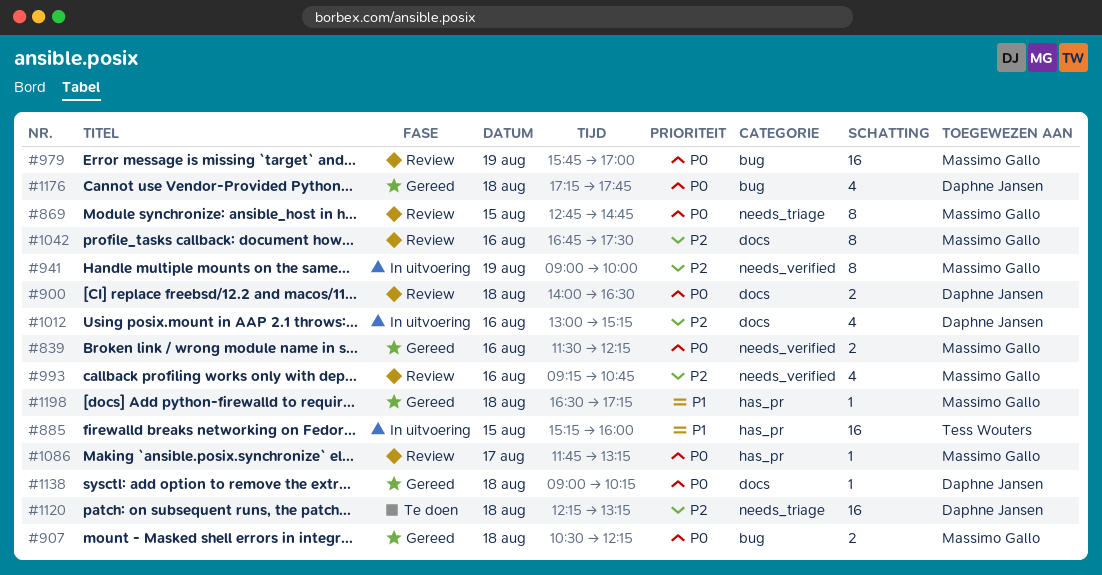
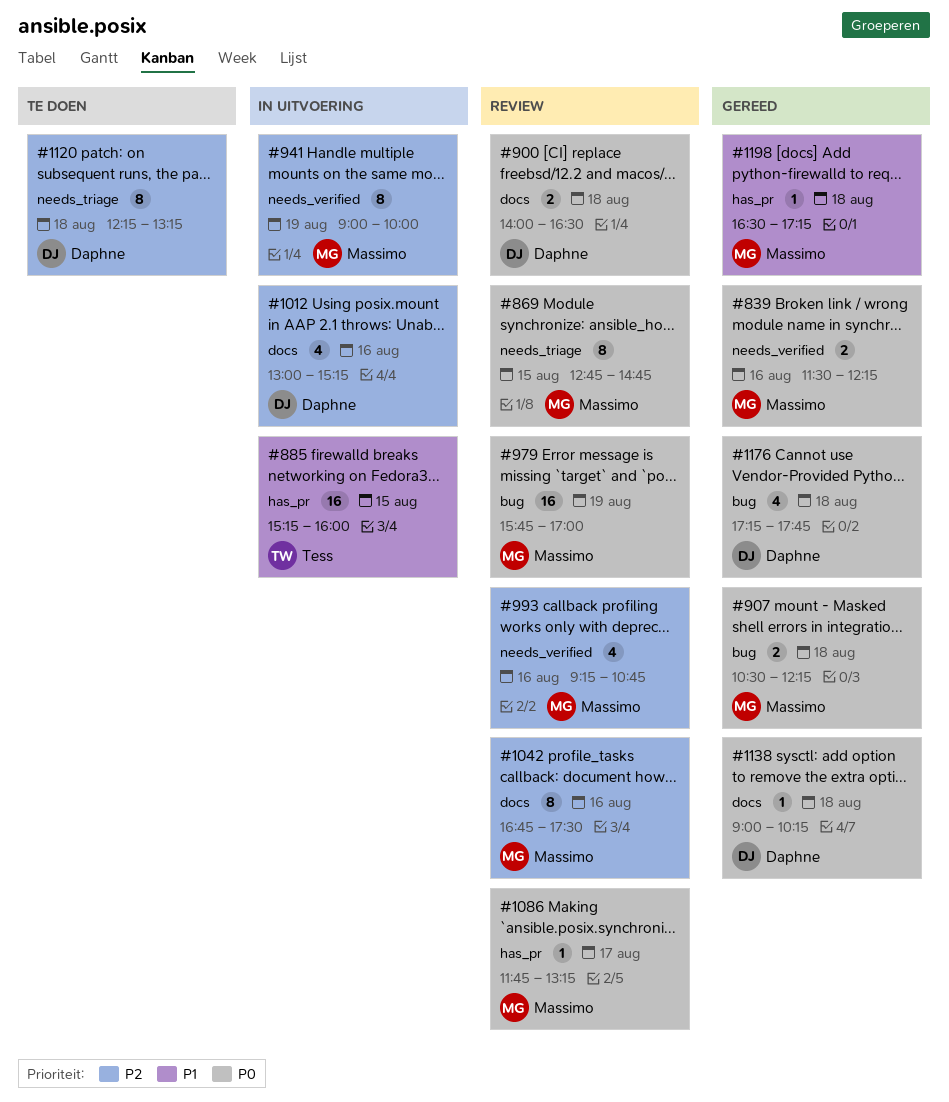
#1120, estimate: 16 -> 8

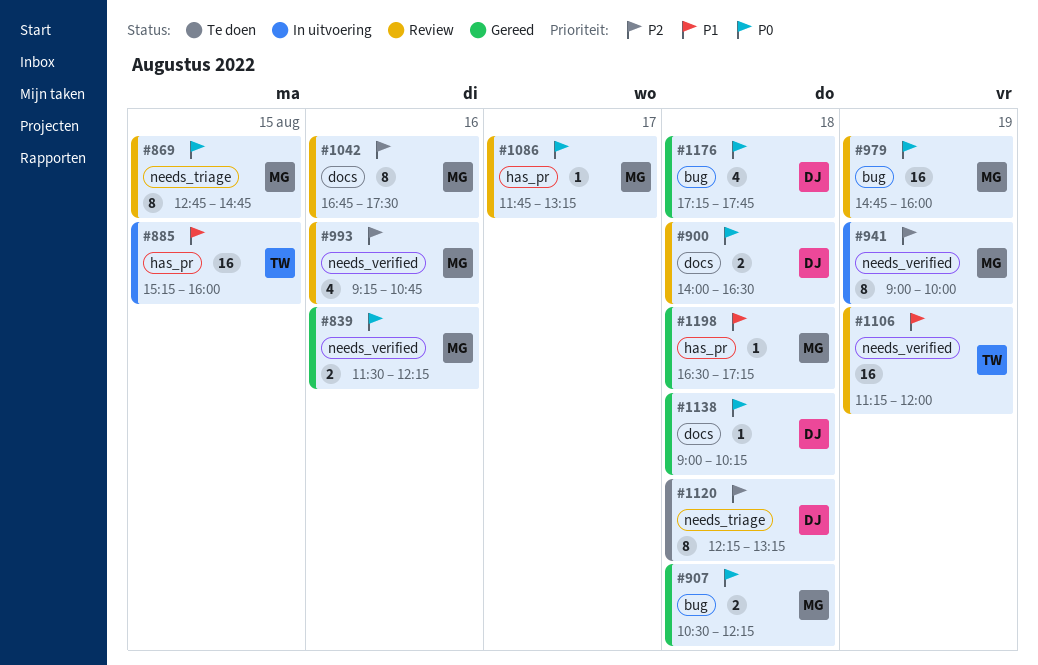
#979, begins: 15:45 -> 14:45
#979, ends: 17:00 -> 16:00
#1012: present -> none
#1106: none -> present

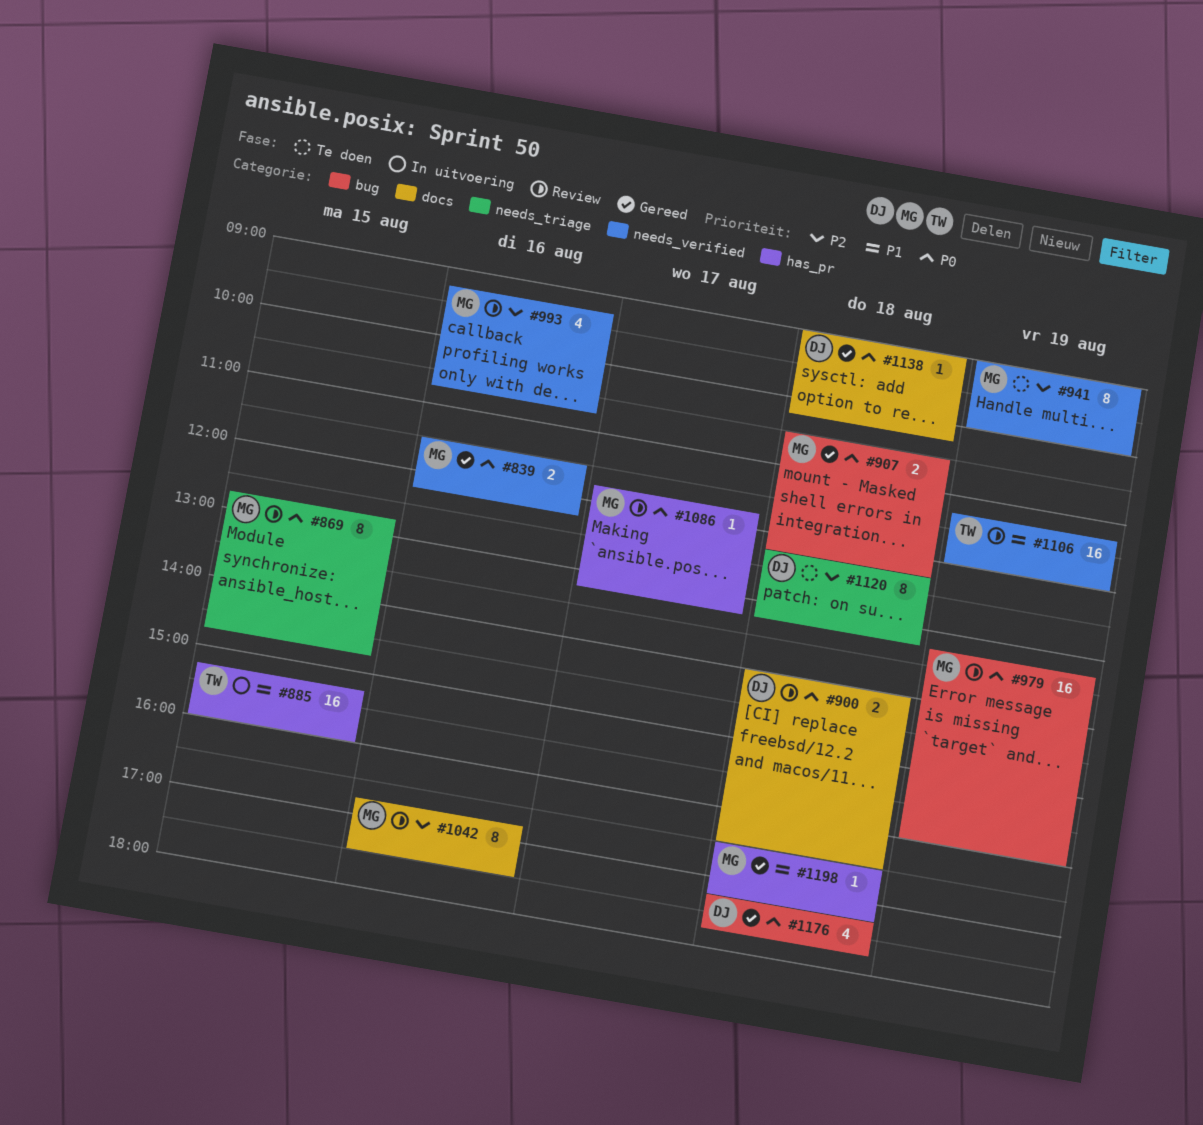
#941, status: In uitvoering -> Te doen
#979, begins: 14:45 -> 13:15

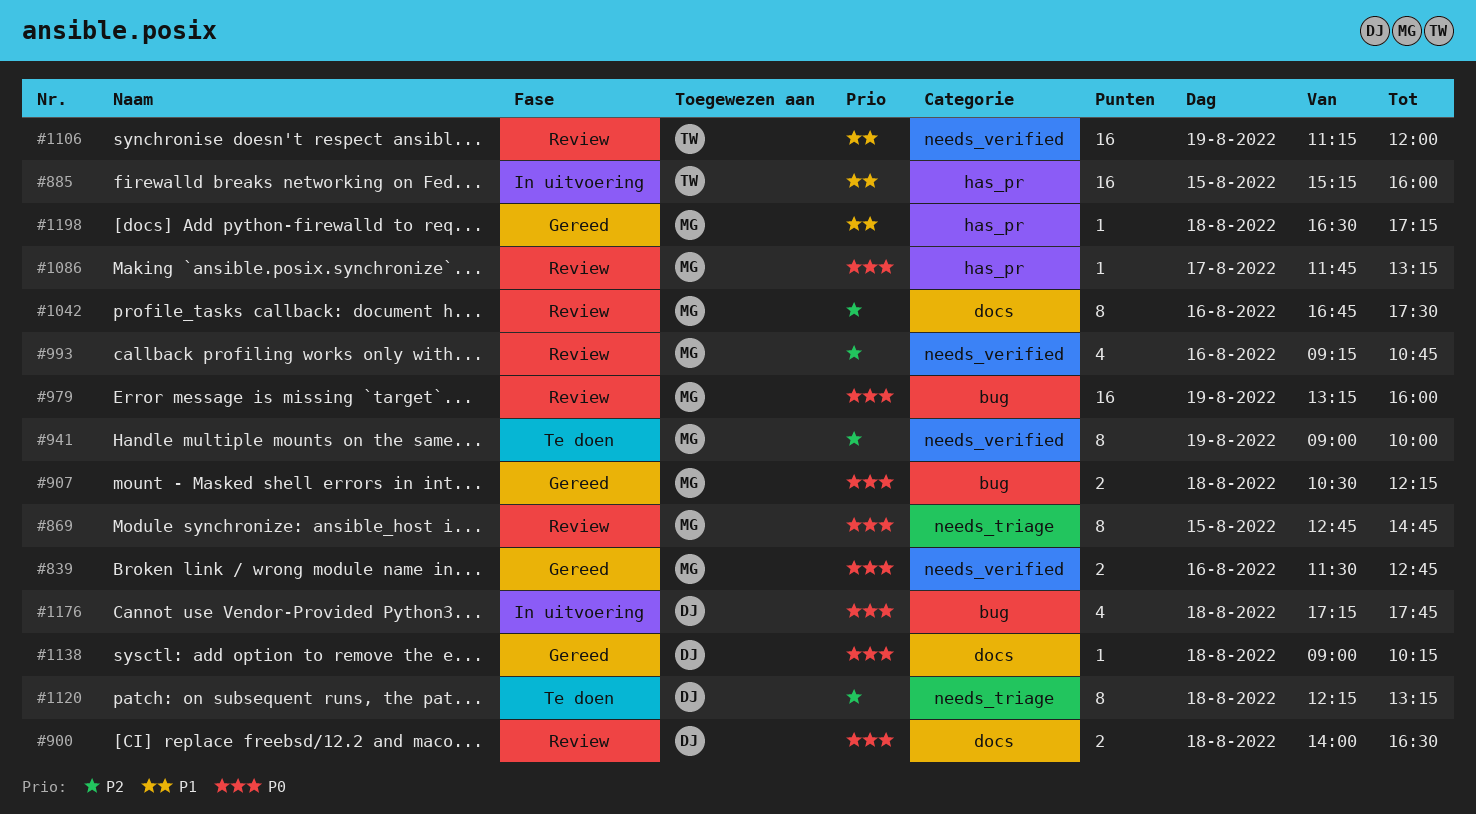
#839, ends: 12:15 -> 12:45
#1176, status: Gereed -> In uitvoering

